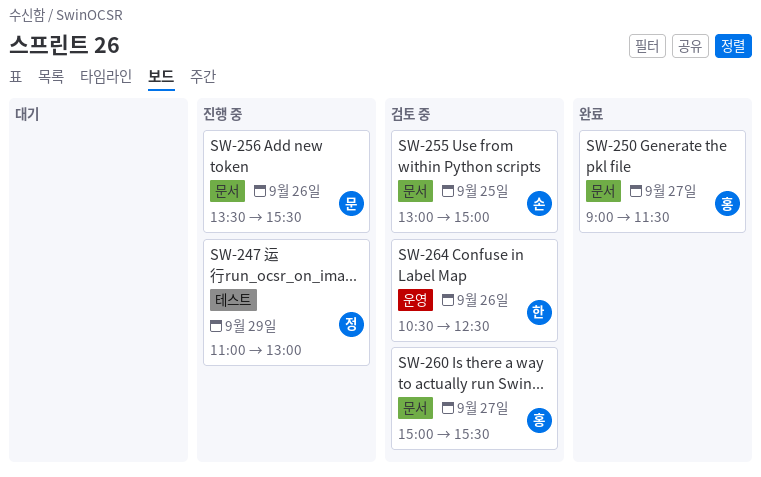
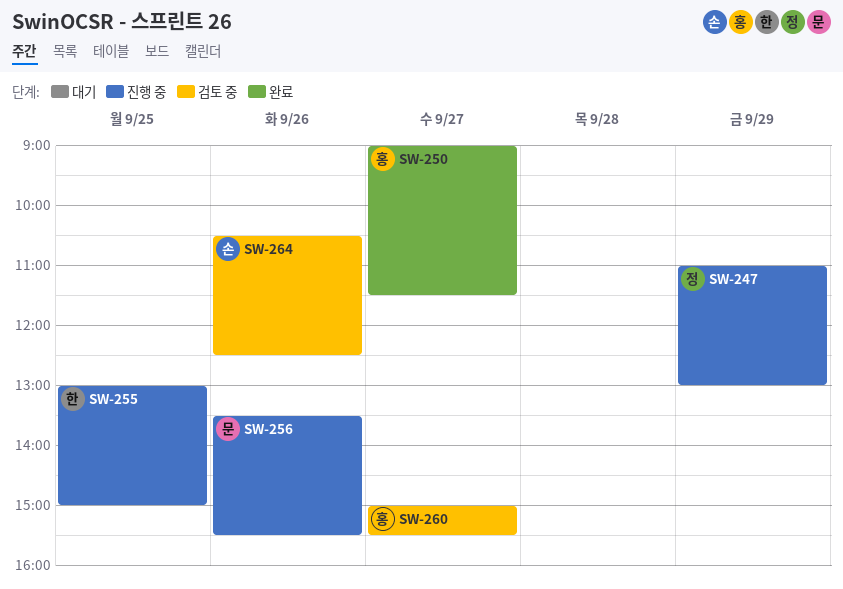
SW-255, status: 검토 중 -> 진행 중
SW-255, owner: 손 -> 한
SW-264, owner: 한 -> 손

